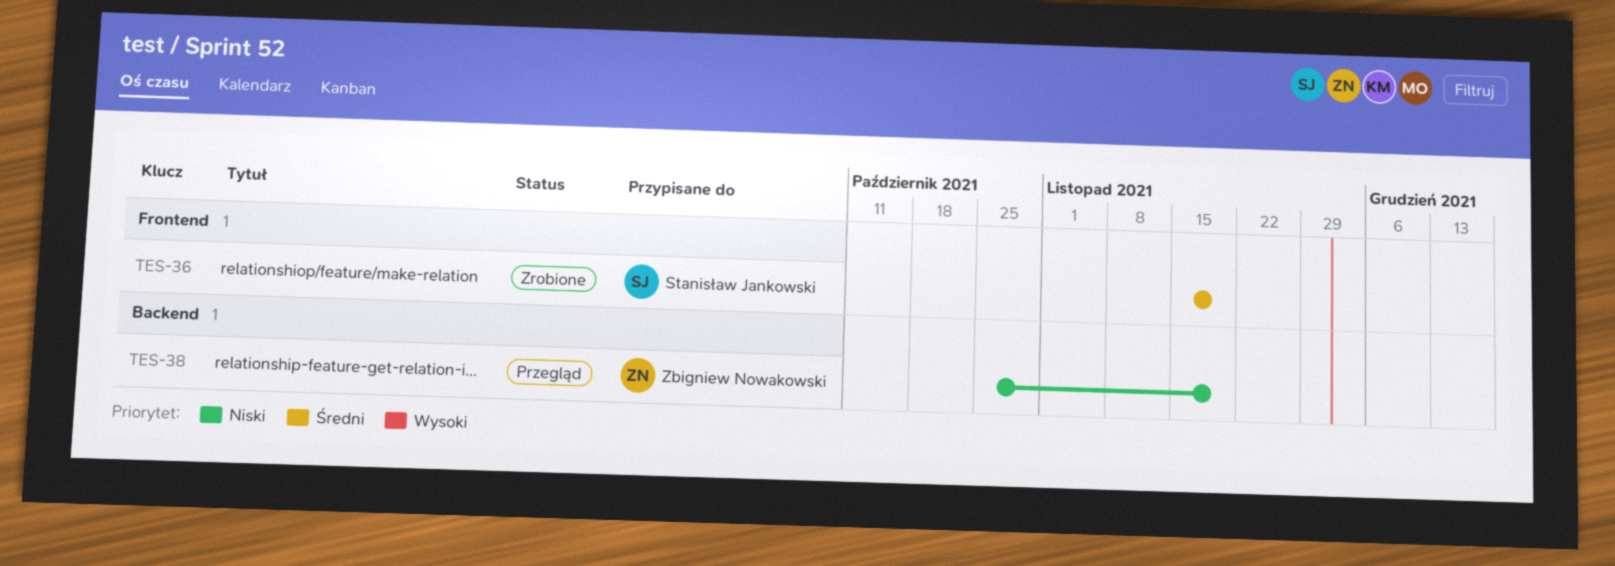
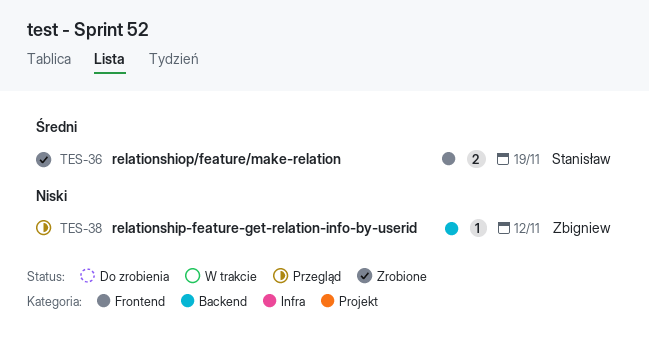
TES-38, due: Nov 19 -> Nov 12

